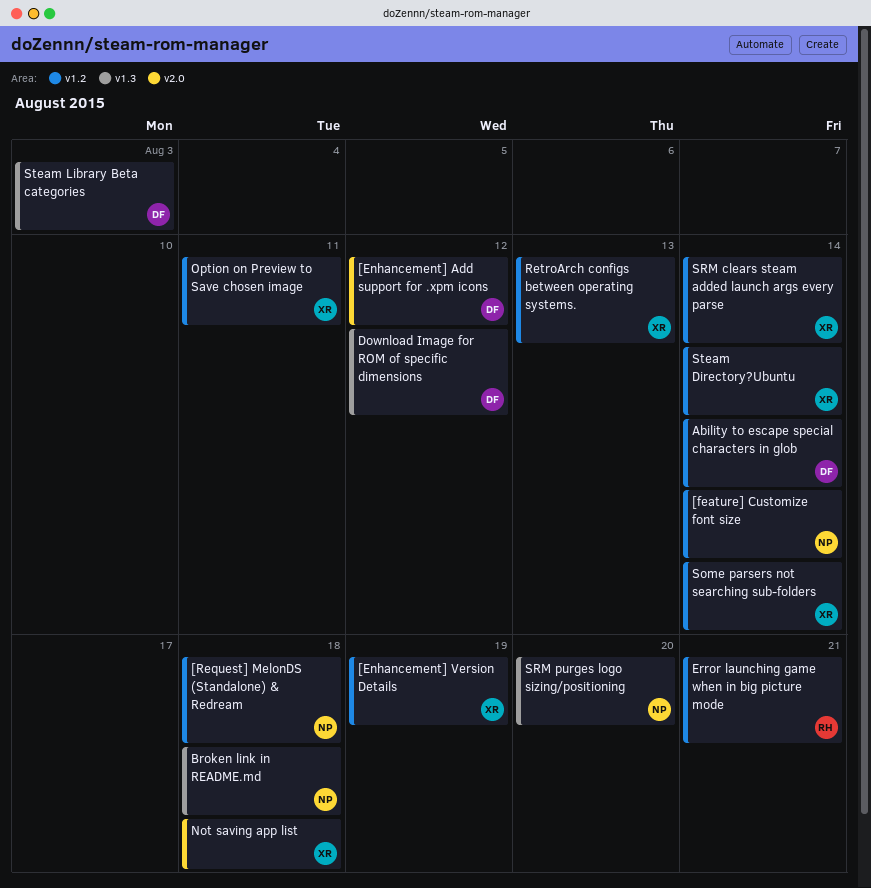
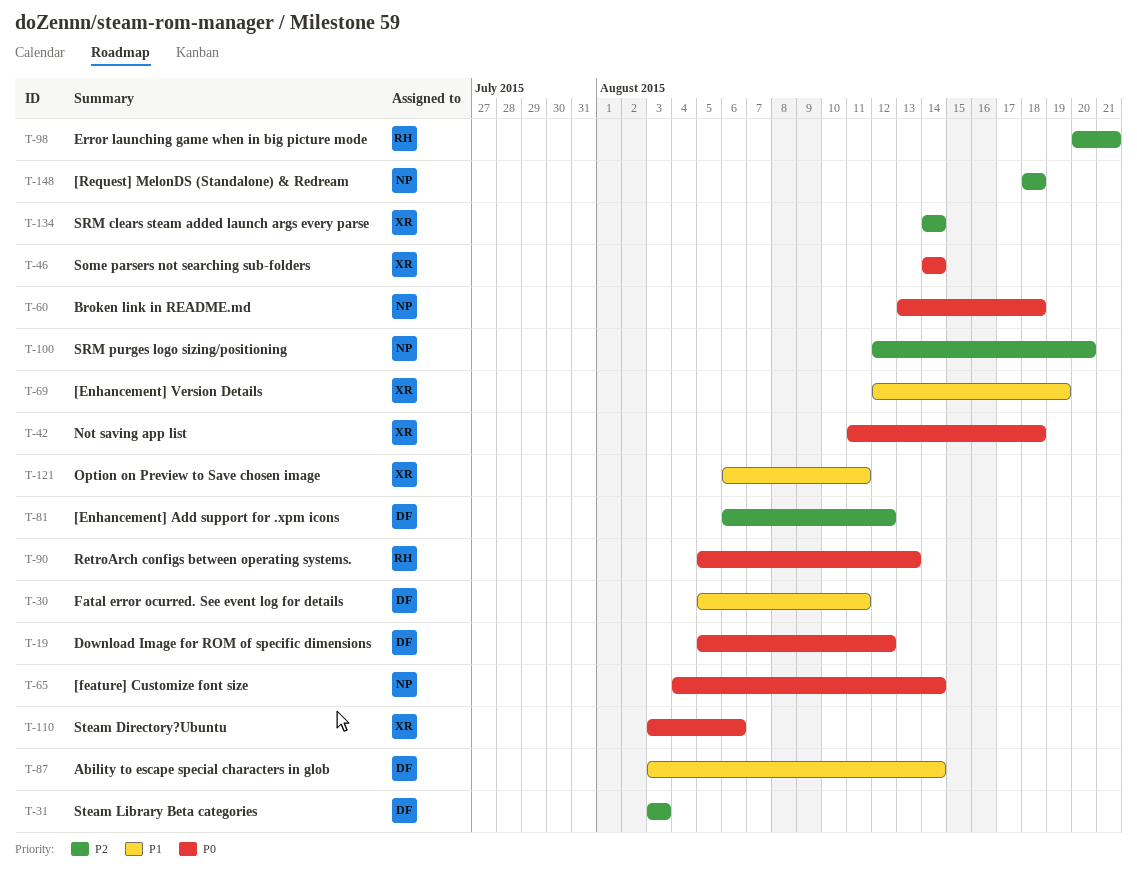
Fatal error ocurred. See event log for details: none -> present
RetroArch configs between operating systems., owner: XR -> RH
Steam Directory?Ubuntu, due: Aug 14 -> Aug 6

